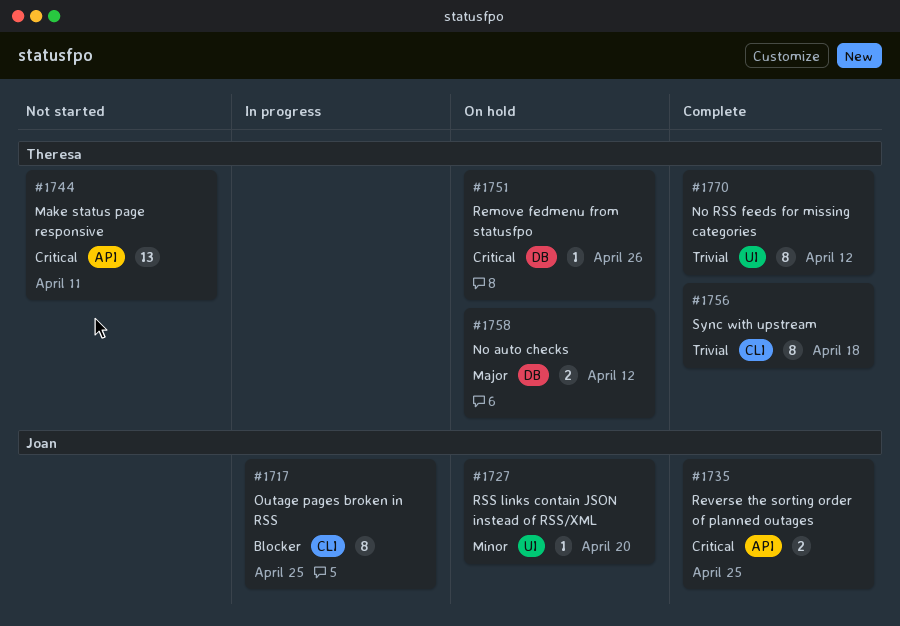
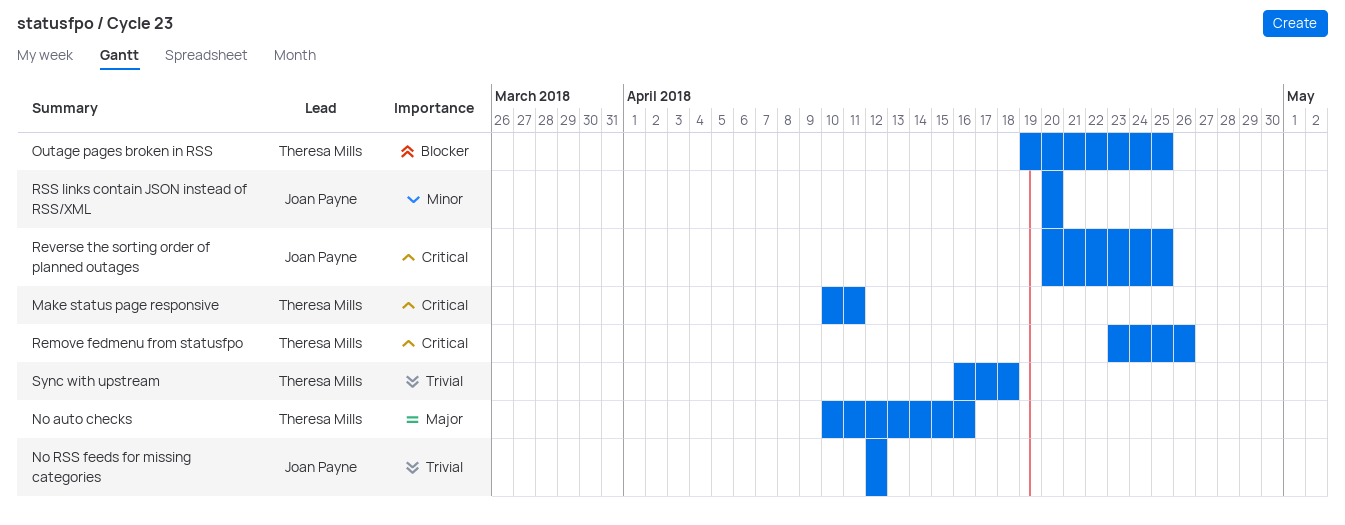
No auto checks, due: Apr 12 -> Apr 16
No RSS feeds for missing categories, owner: Theresa Mills -> Joan Payne
Outage pages broken in RSS, owner: Joan Payne -> Theresa Mills

